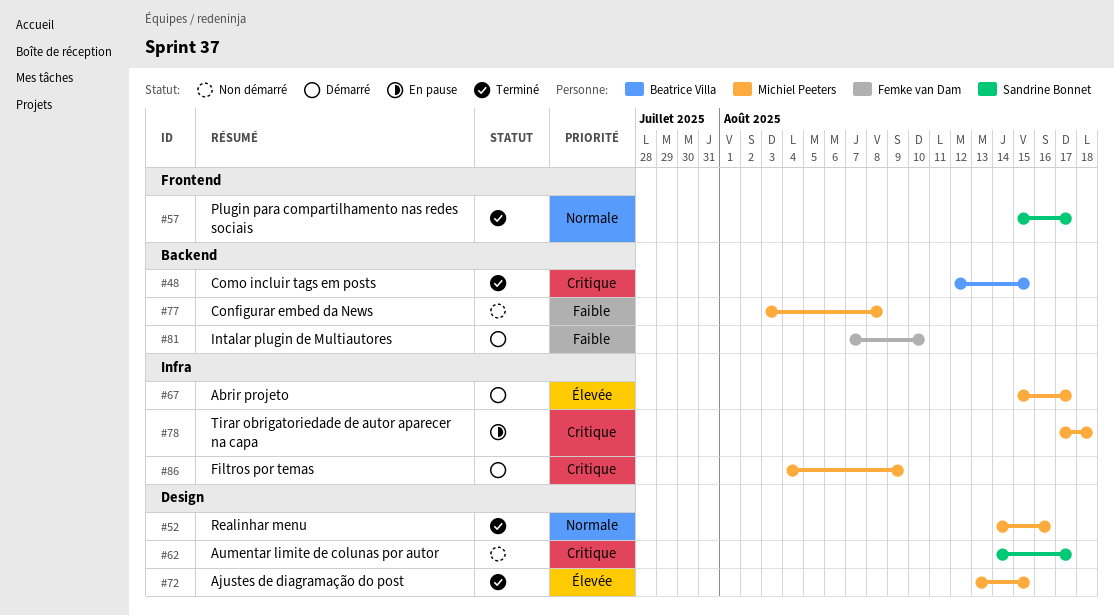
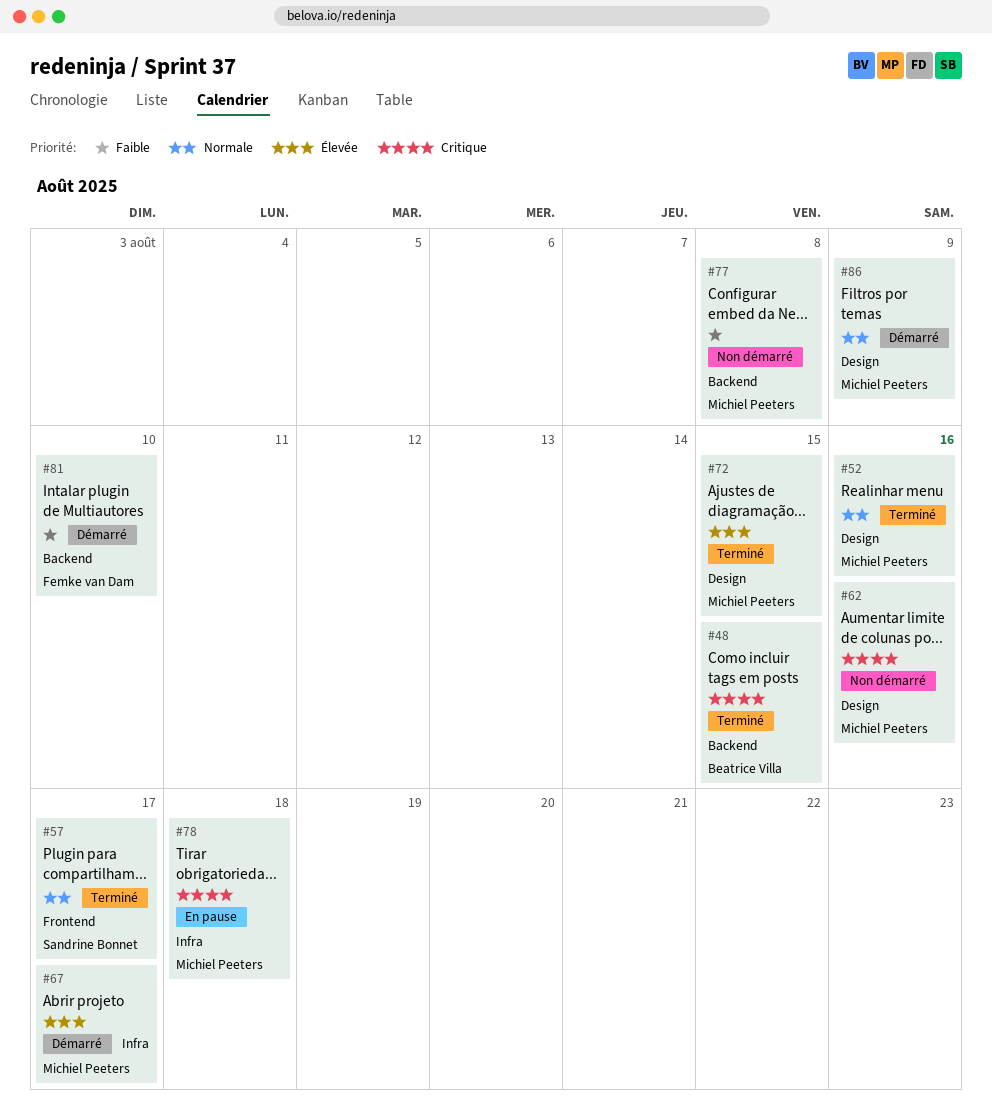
#62, owner: Sandrine Bonnet -> Michiel Peeters
#62, due: Aug 17 -> Aug 16
#86, priority: Critique -> Normale
#86, label: Infra -> Design

